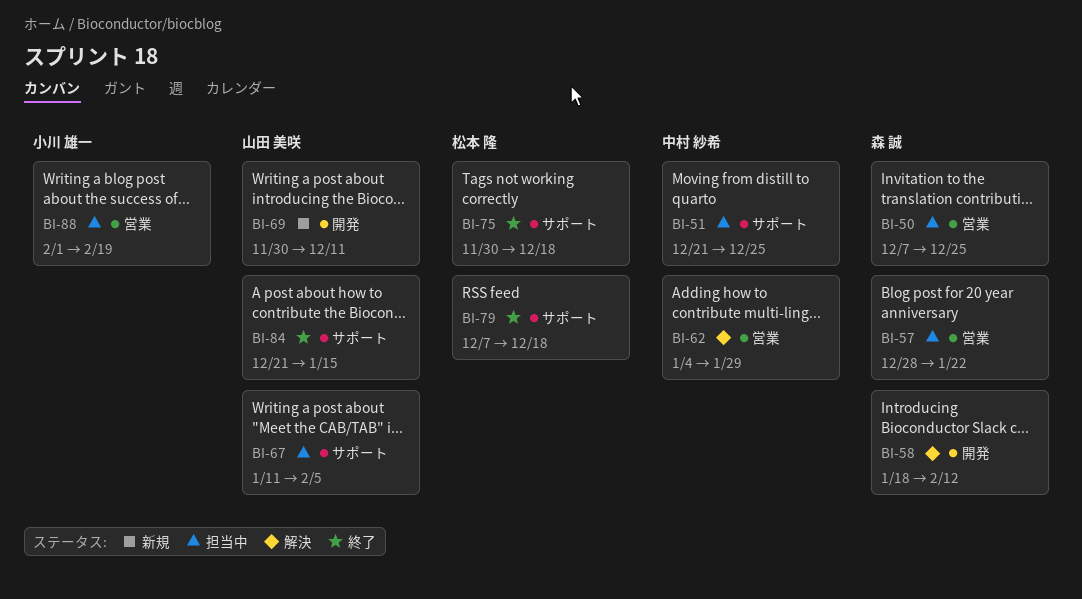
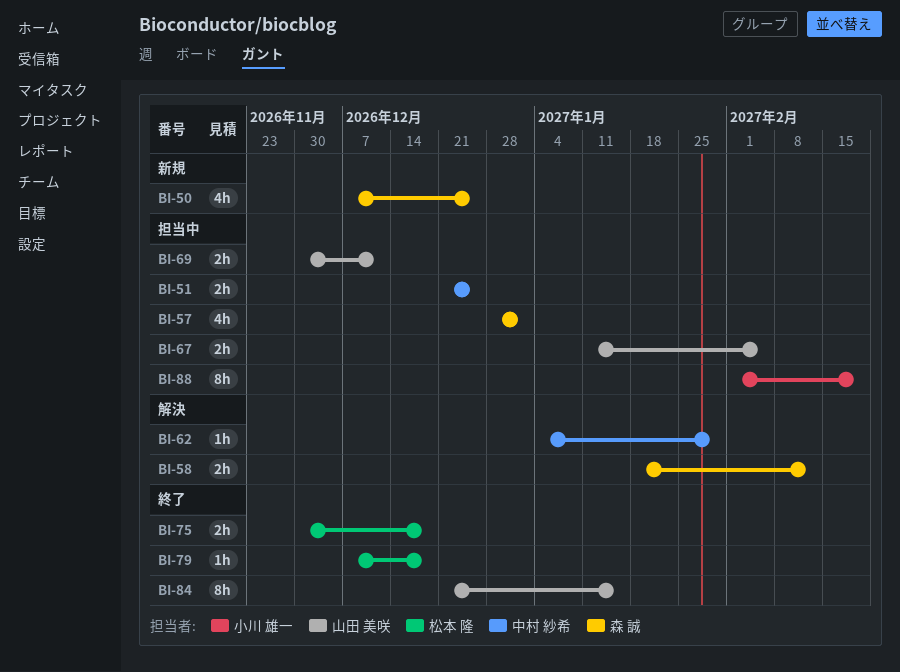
BI-50, status: 担当中 -> 新規
BI-57, due: Jan 22 -> Jan 1
BI-69, status: 新規 -> 担当中

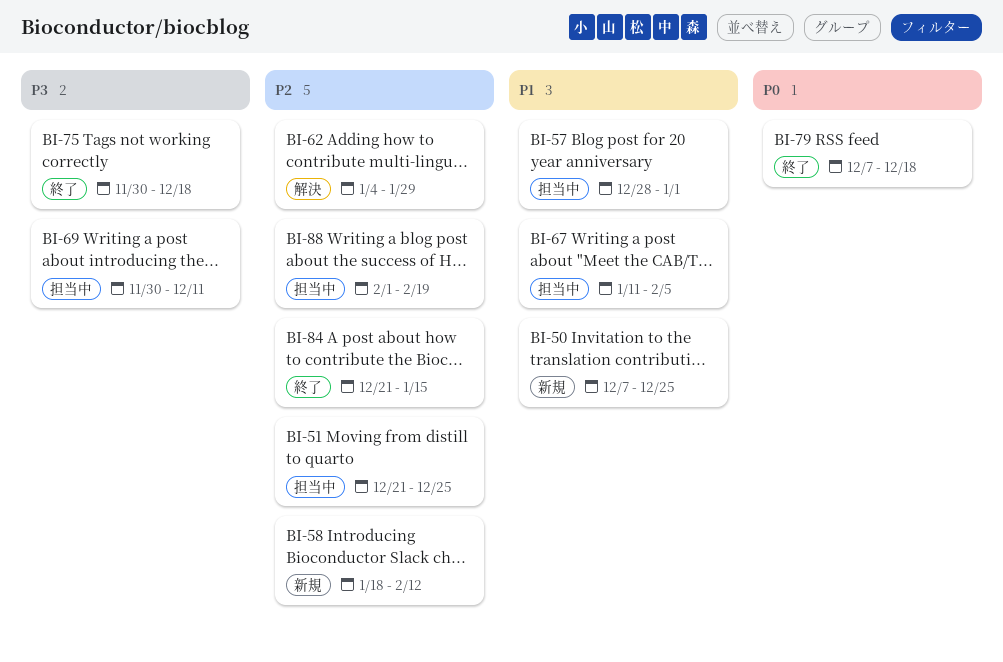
BI-58, status: 解決 -> 新規

